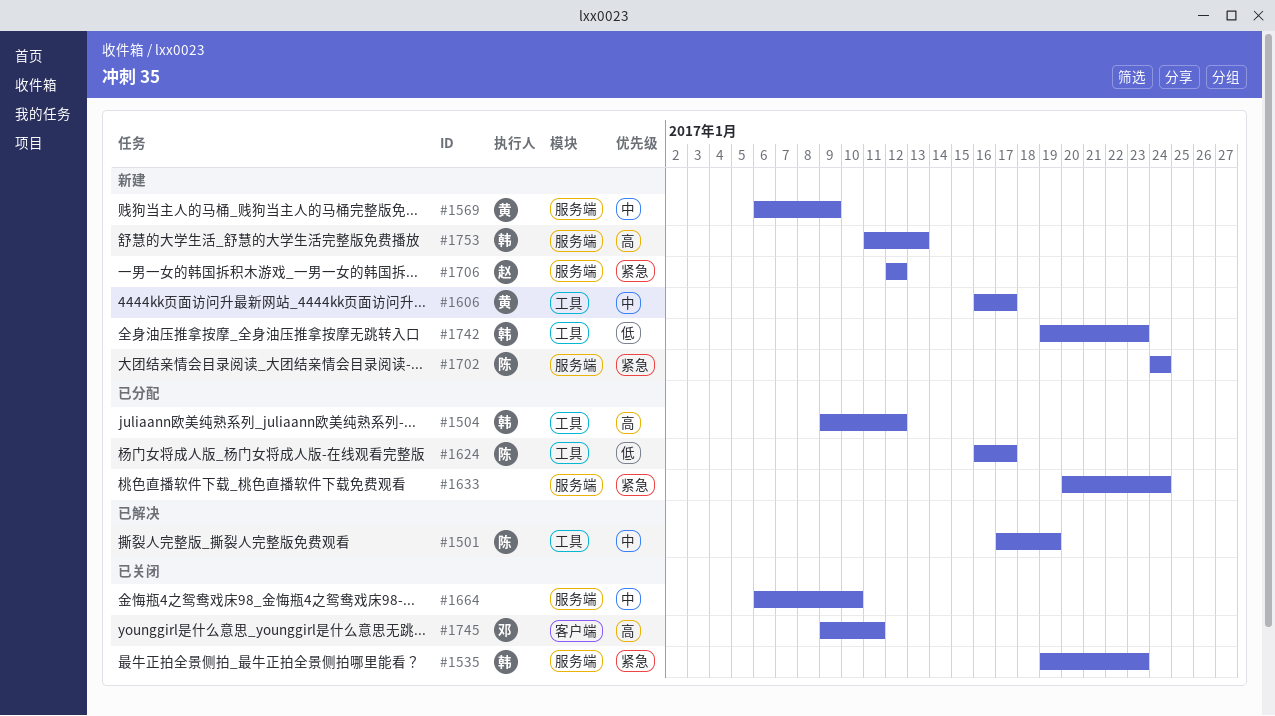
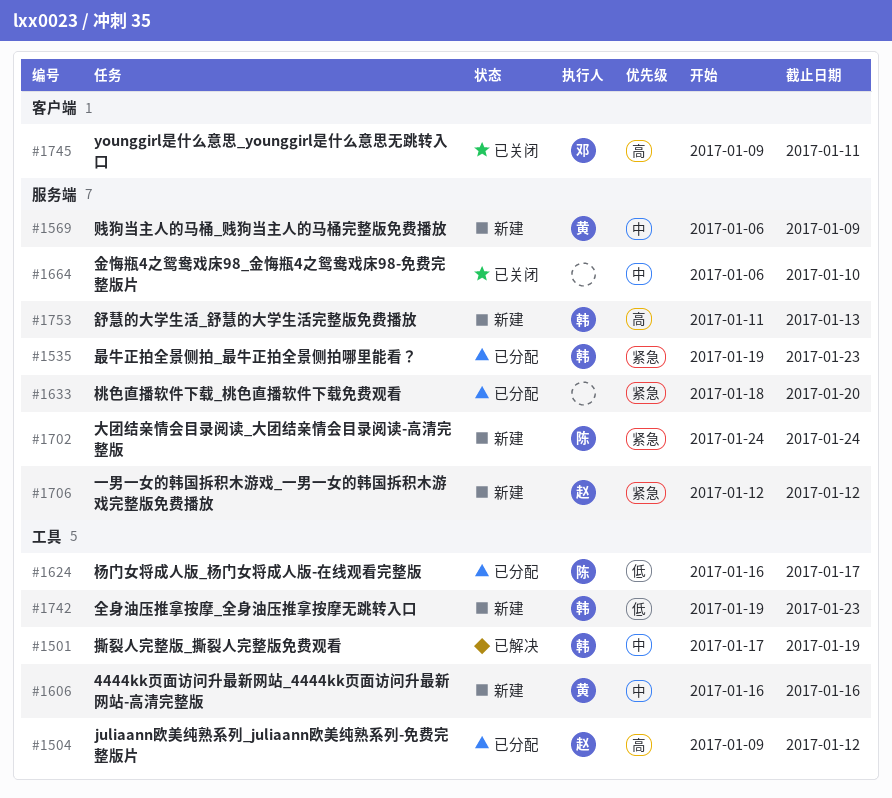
#1501, owner: 陈 -> 韩
#1504, owner: 韩 -> 赵
#1535, status: 已关闭 -> 已分配
#1606, due: Jan 17 -> Jan 16
#1633, start: Jan 20 -> Jan 18
#1633, due: Jan 24 -> Jan 20

